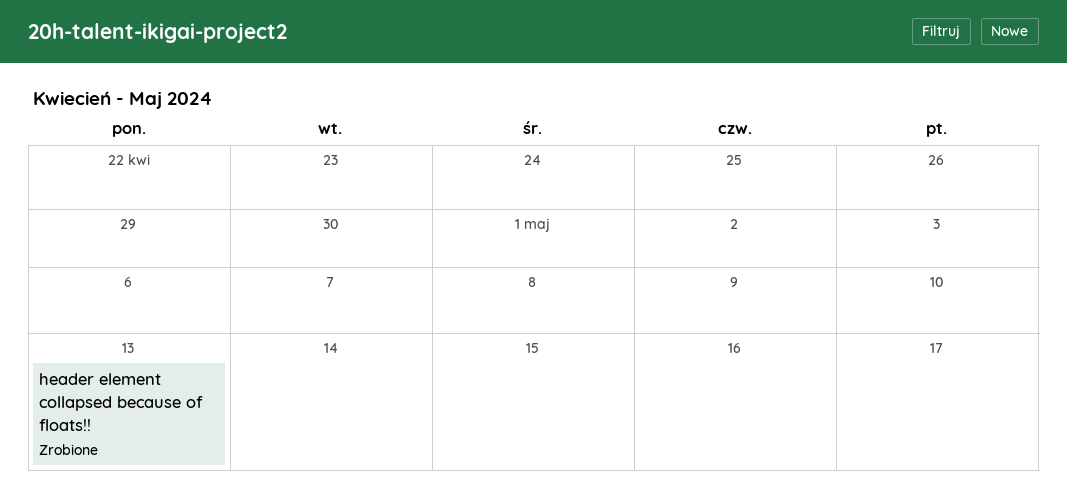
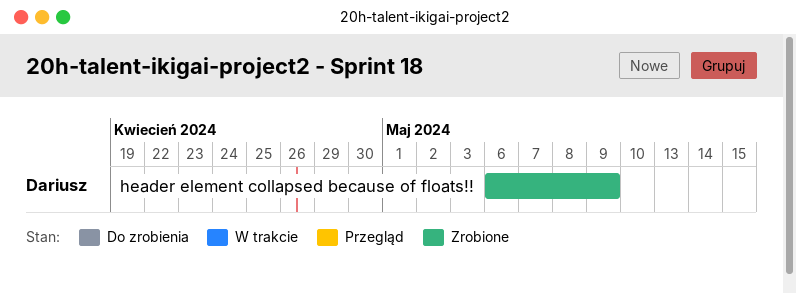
header element collapsed because of floats!!, due: May 13 -> May 9

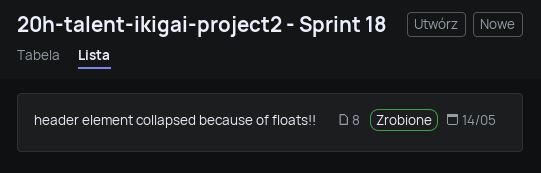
header element collapsed because of floats!!, due: May 9 -> May 14

